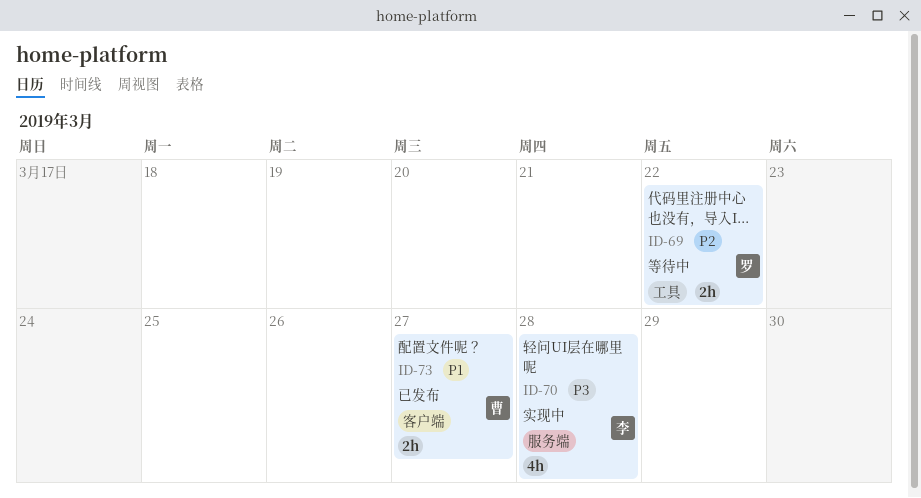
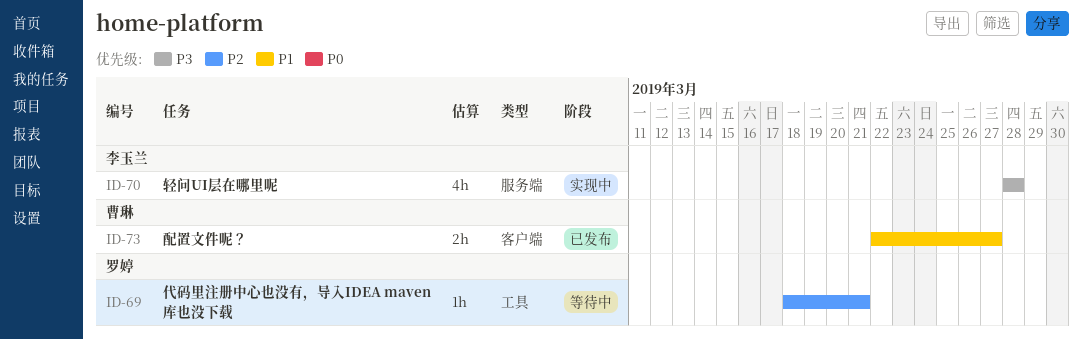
ID-69, estimate: 2h -> 1h
ID-69, due: Mar 22 -> Mar 21

